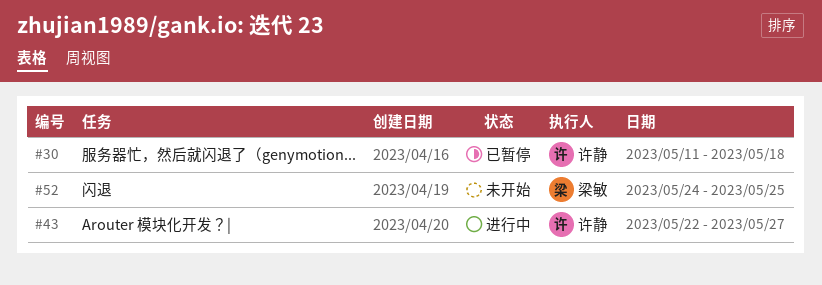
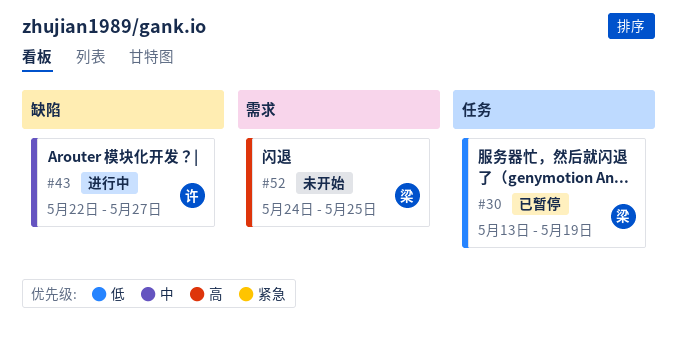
#30, owner: 许静 -> 梁敏
#30, start: May 11 -> May 13
#30, due: May 18 -> May 19

